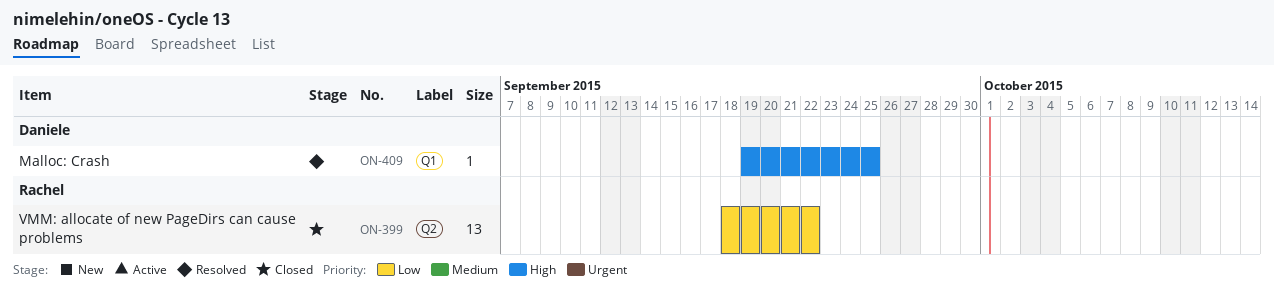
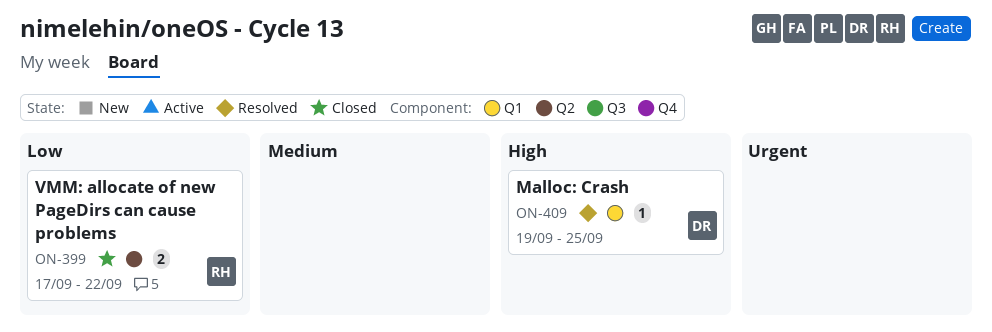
ON-399, estimate: 13 -> 2
ON-399, start: Sep 18 -> Sep 17

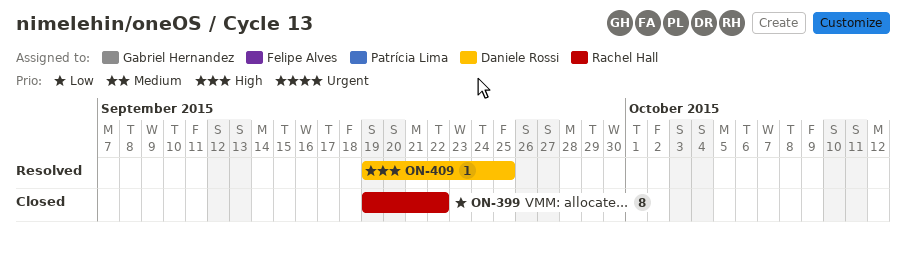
ON-399, estimate: 2 -> 8
ON-399, start: Sep 17 -> Sep 19

